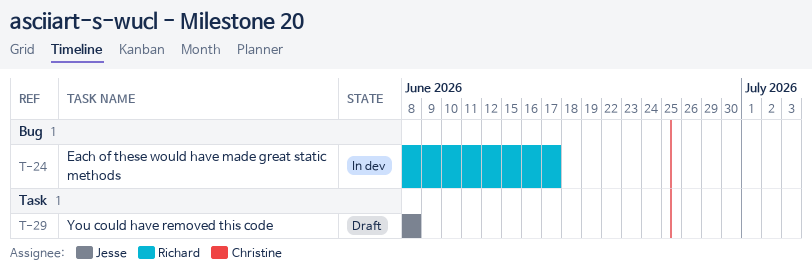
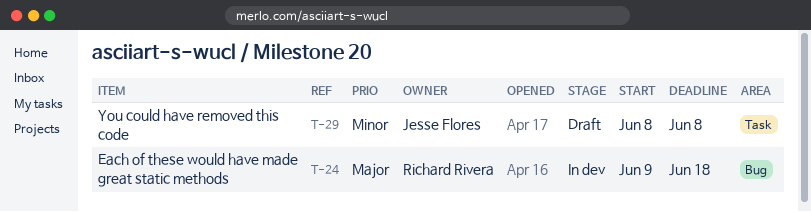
T-24, start: Jun 8 -> Jun 9
T-24, due: Jun 17 -> Jun 18

